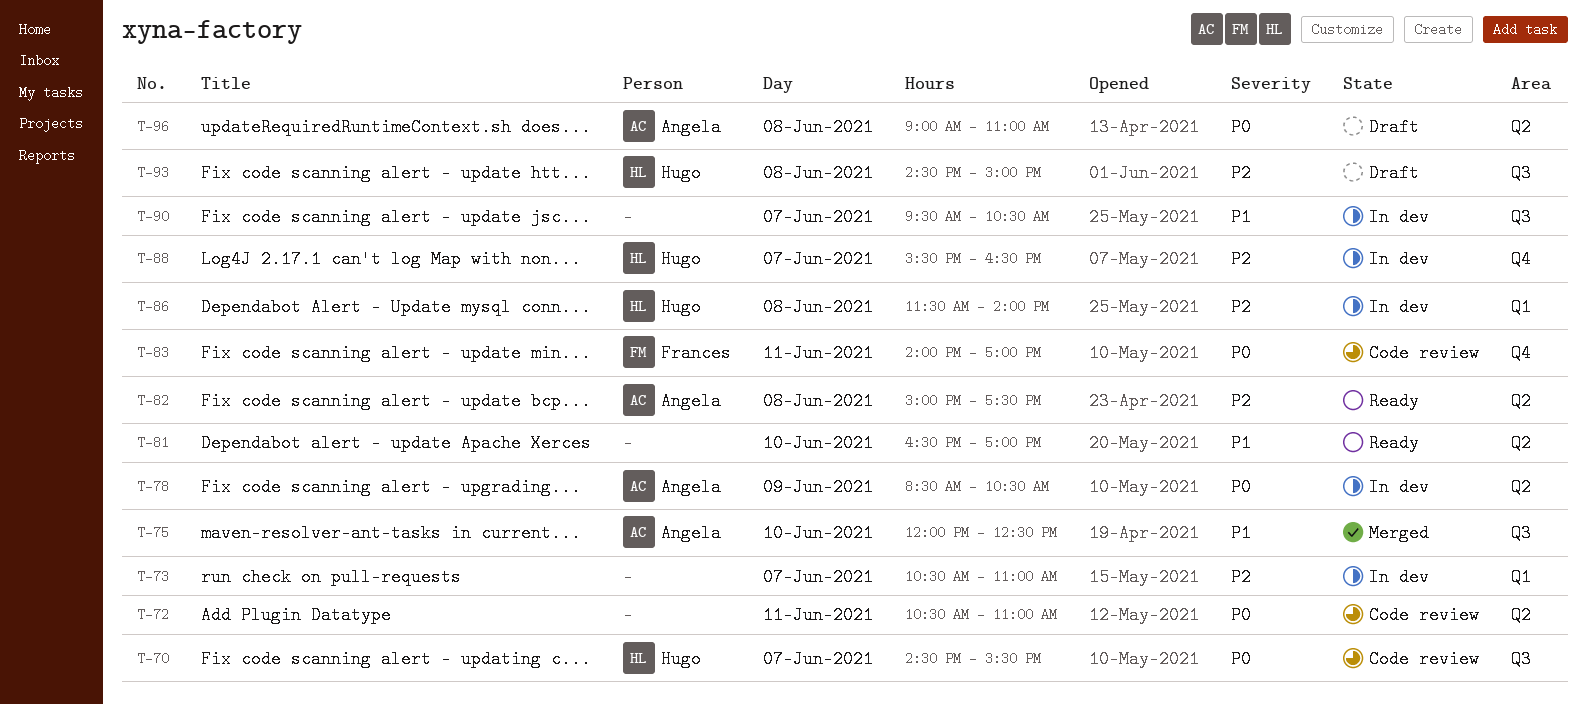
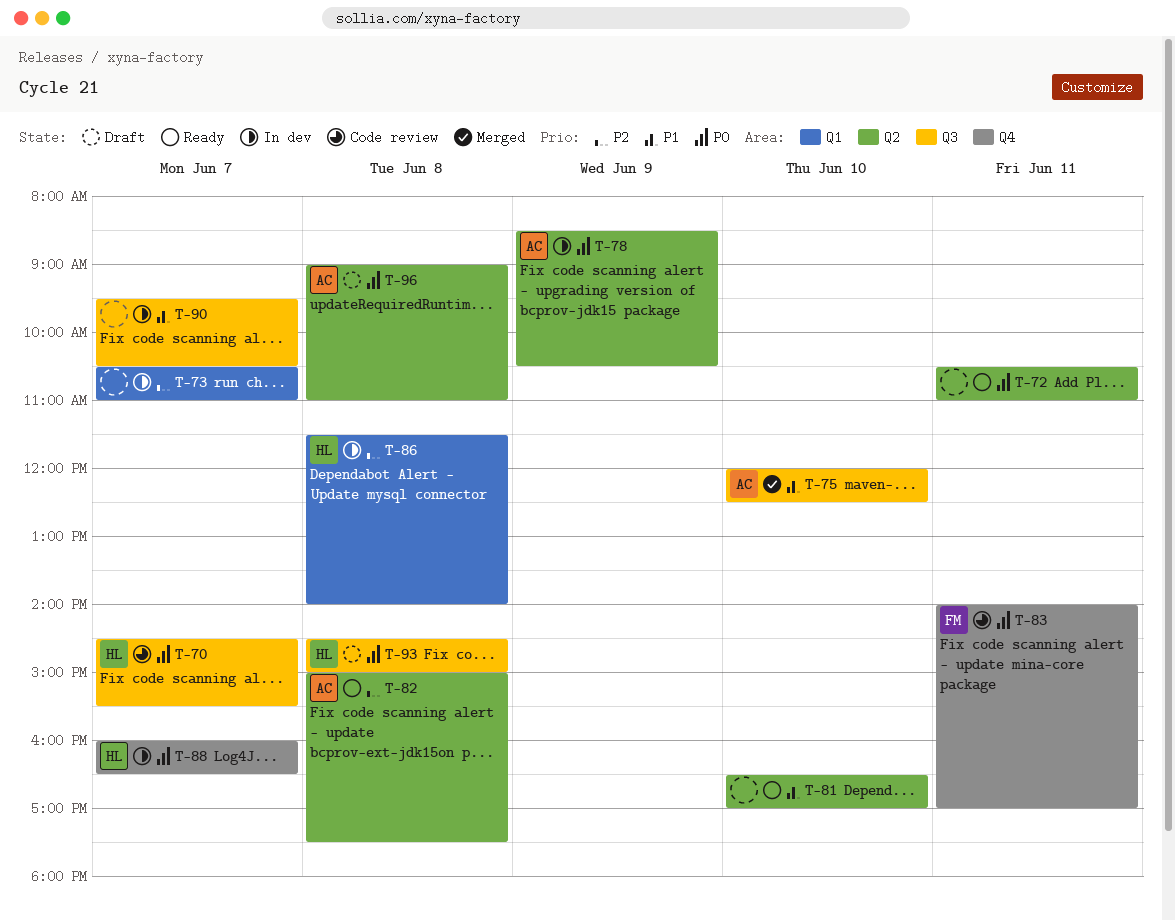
T-72, status: Code review -> Ready
T-88, priority: P2 -> P0
T-88, begins: 15:30 -> 16:00
T-93, priority: P2 -> P0

